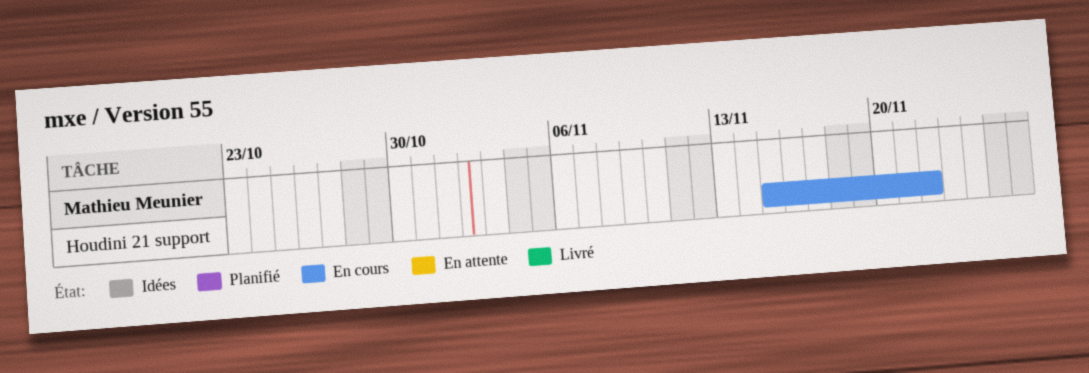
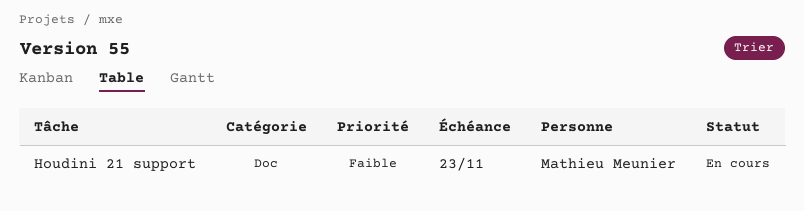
Houdini 21 support, due: Nov 22 -> Nov 23

